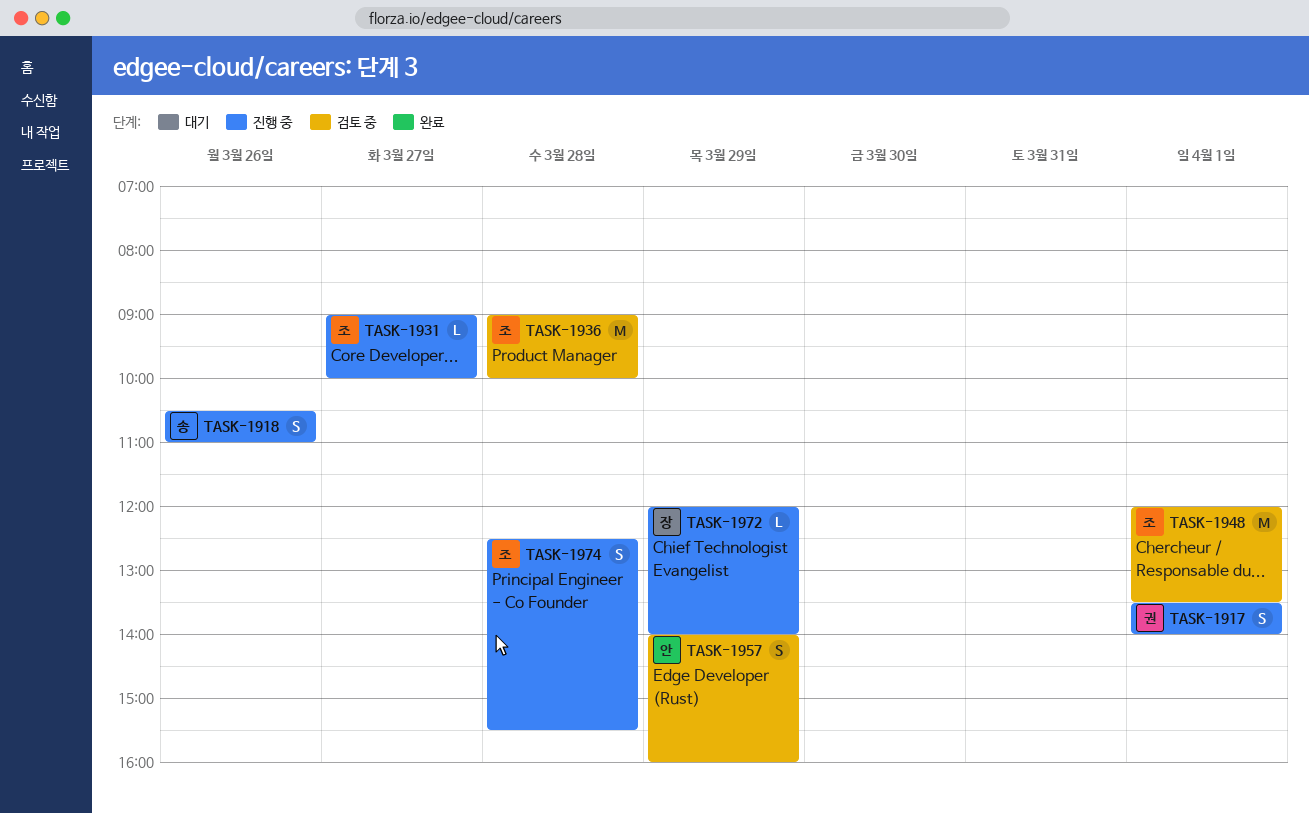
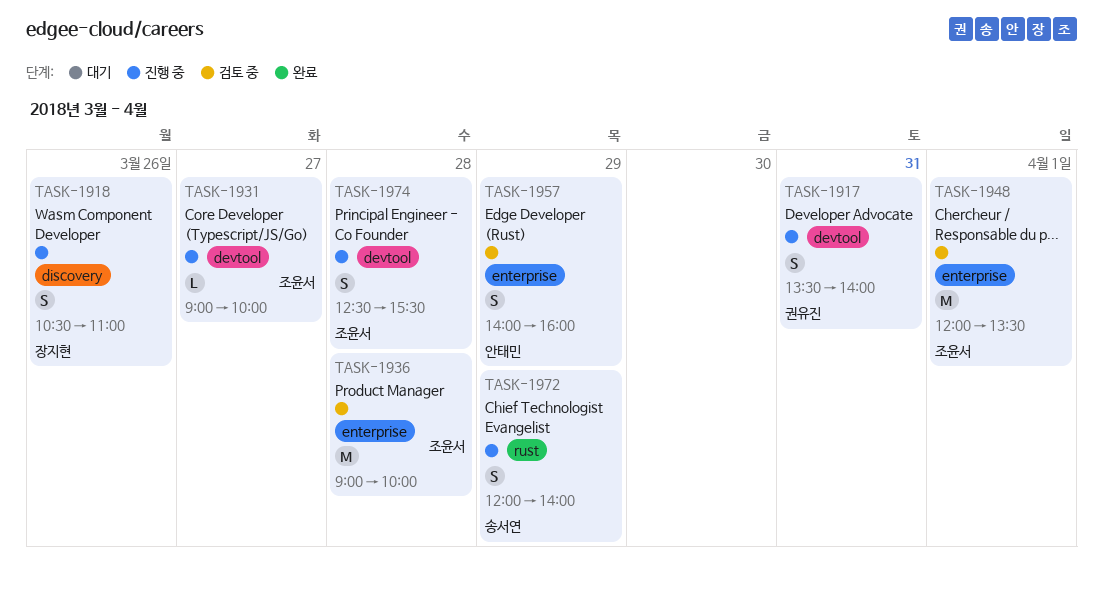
TASK-1917, day: Apr 1 -> Mar 31
TASK-1918, owner: 송서연 -> 장지현
TASK-1972, owner: 장지현 -> 송서연
TASK-1972, estimate: L -> S

